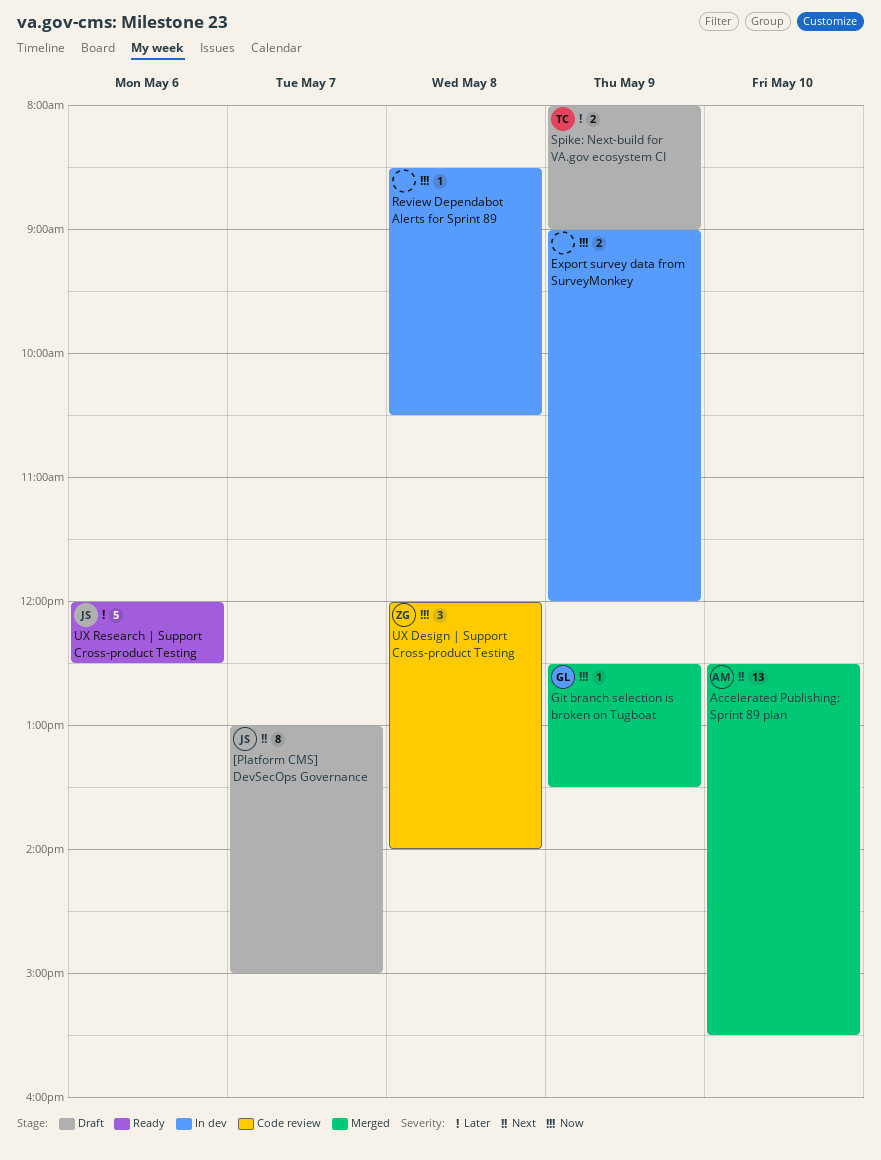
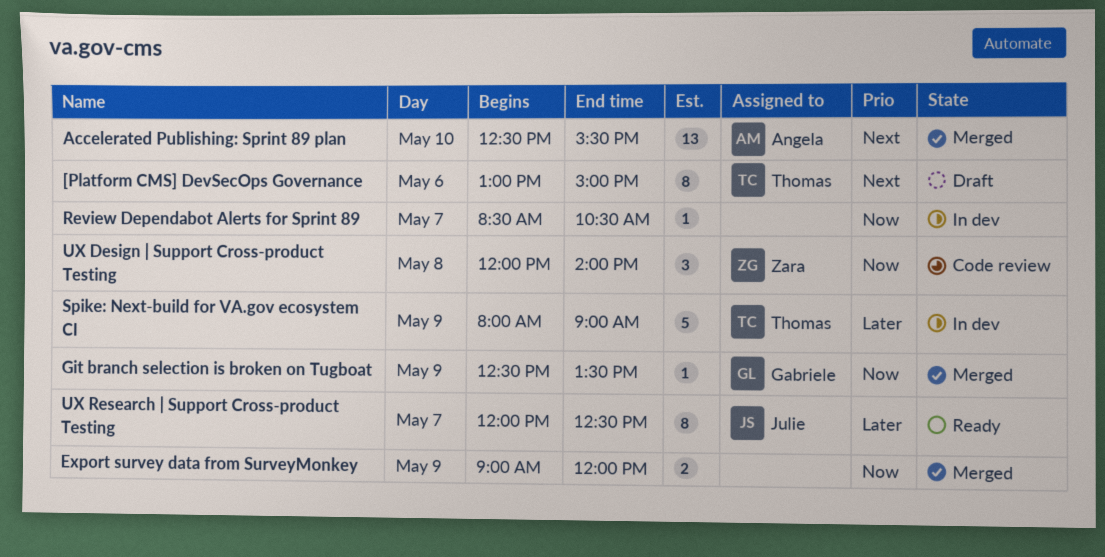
[Platform CMS] DevSecOps Governance, owner: Julie -> Thomas
[Platform CMS] DevSecOps Governance, day: May 7 -> May 6
Export survey data from SurveyMonkey, status: In dev -> Merged
Review Dependabot Alerts for Sprint 89, day: May 8 -> May 7
Spike: Next-build for VA.gov ecosystem CI, status: Draft -> In dev
Spike: Next-build for VA.gov ecosystem CI, estimate: 2 -> 5
UX Research | Support Cross-product Testing, estimate: 5 -> 8
UX Research | Support Cross-product Testing, day: May 6 -> May 7

